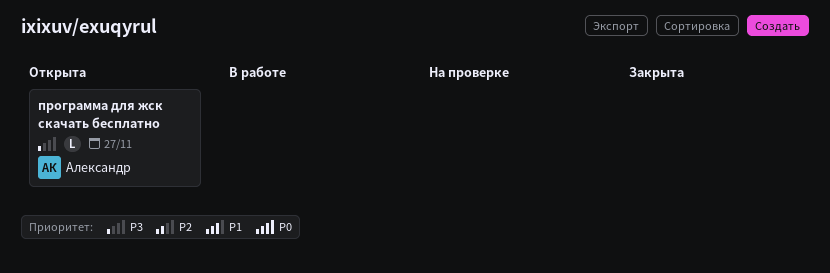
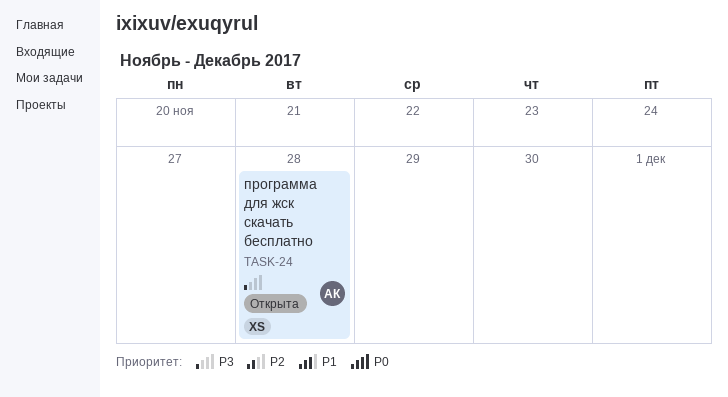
программа для жск скачать бесплатно, estimate: L -> XS
программа для жск скачать бесплатно, due: Nov 27 -> Nov 28

